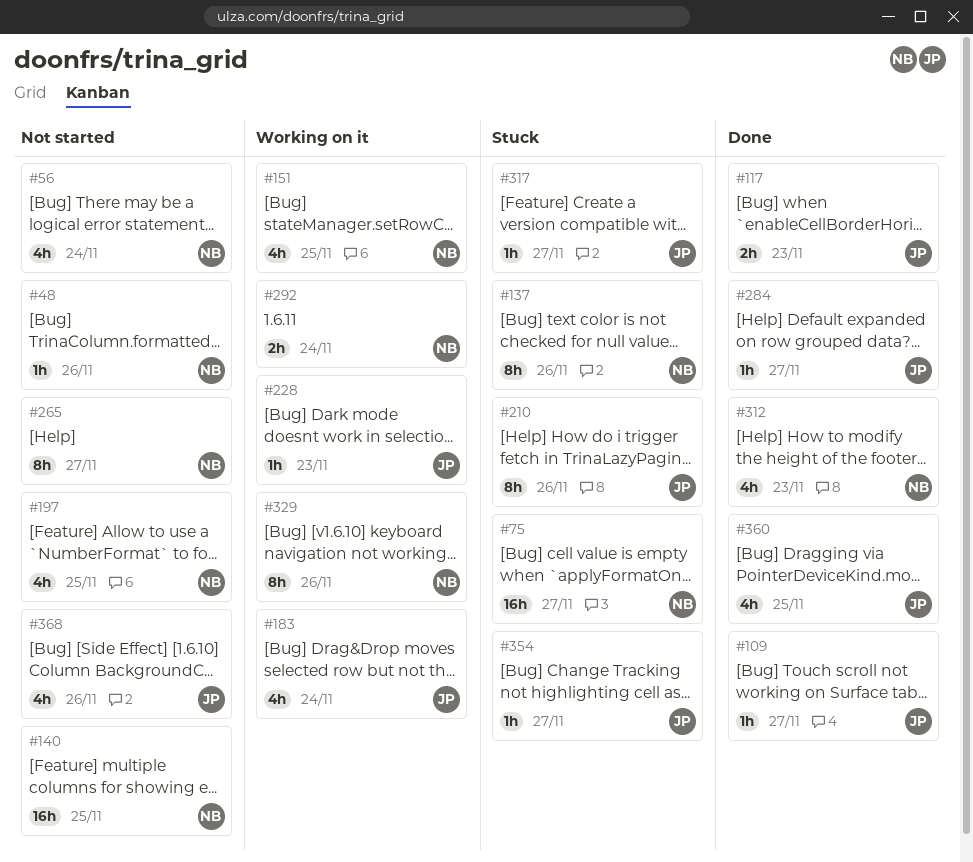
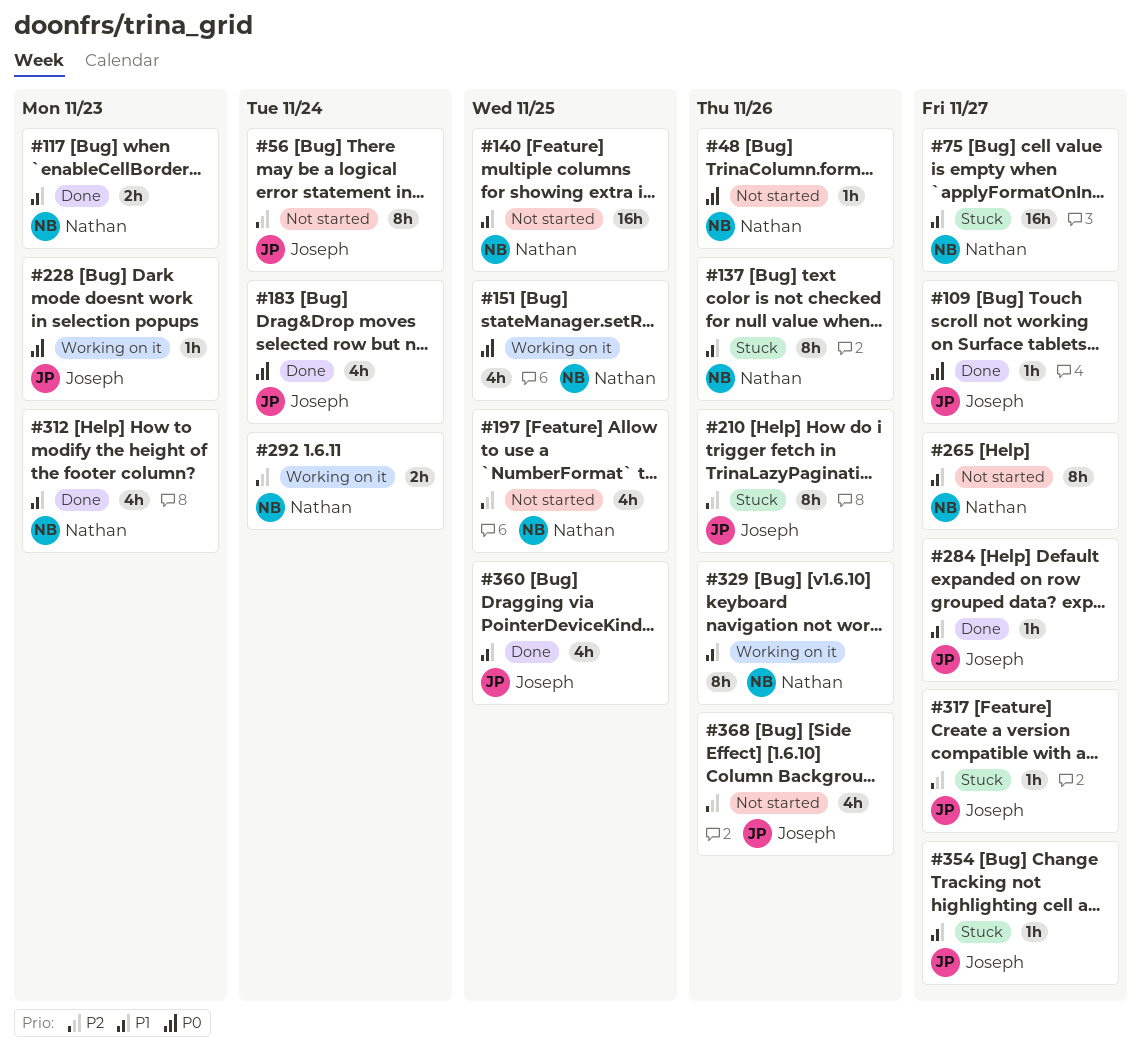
#56, owner: Nathan -> Joseph
#56, estimate: 4h -> 8h
#117, owner: Joseph -> Nathan
#183, status: Working on it -> Done

